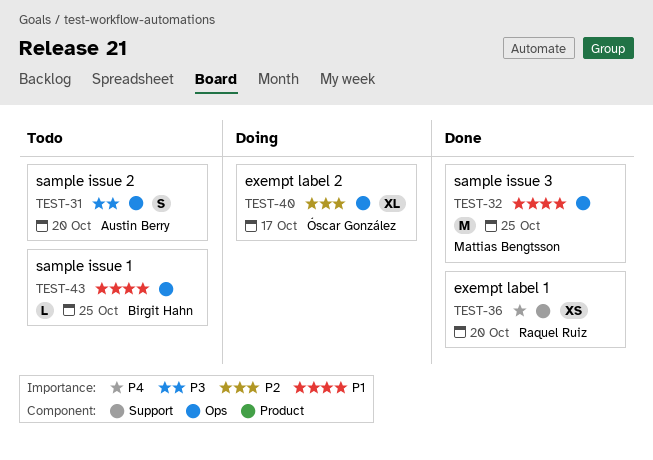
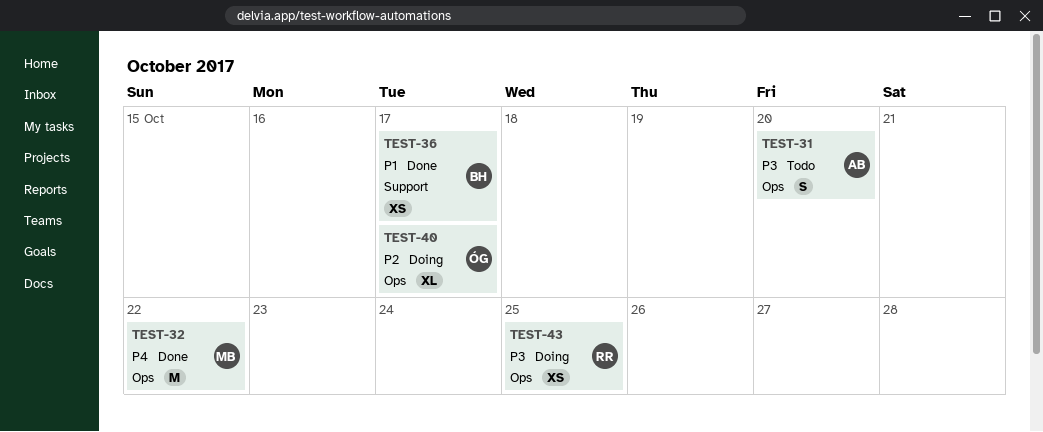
TEST-32, priority: P1 -> P4
TEST-32, due: Oct 25 -> Oct 22
TEST-36, owner: Raquel Ruiz -> Birgit Hahn
TEST-36, priority: P4 -> P1
TEST-36, due: Oct 20 -> Oct 17
TEST-43, status: Todo -> Doing
TEST-43, owner: Birgit Hahn -> Raquel Ruiz
TEST-43, priority: P1 -> P3
TEST-43, estimate: L -> XS

